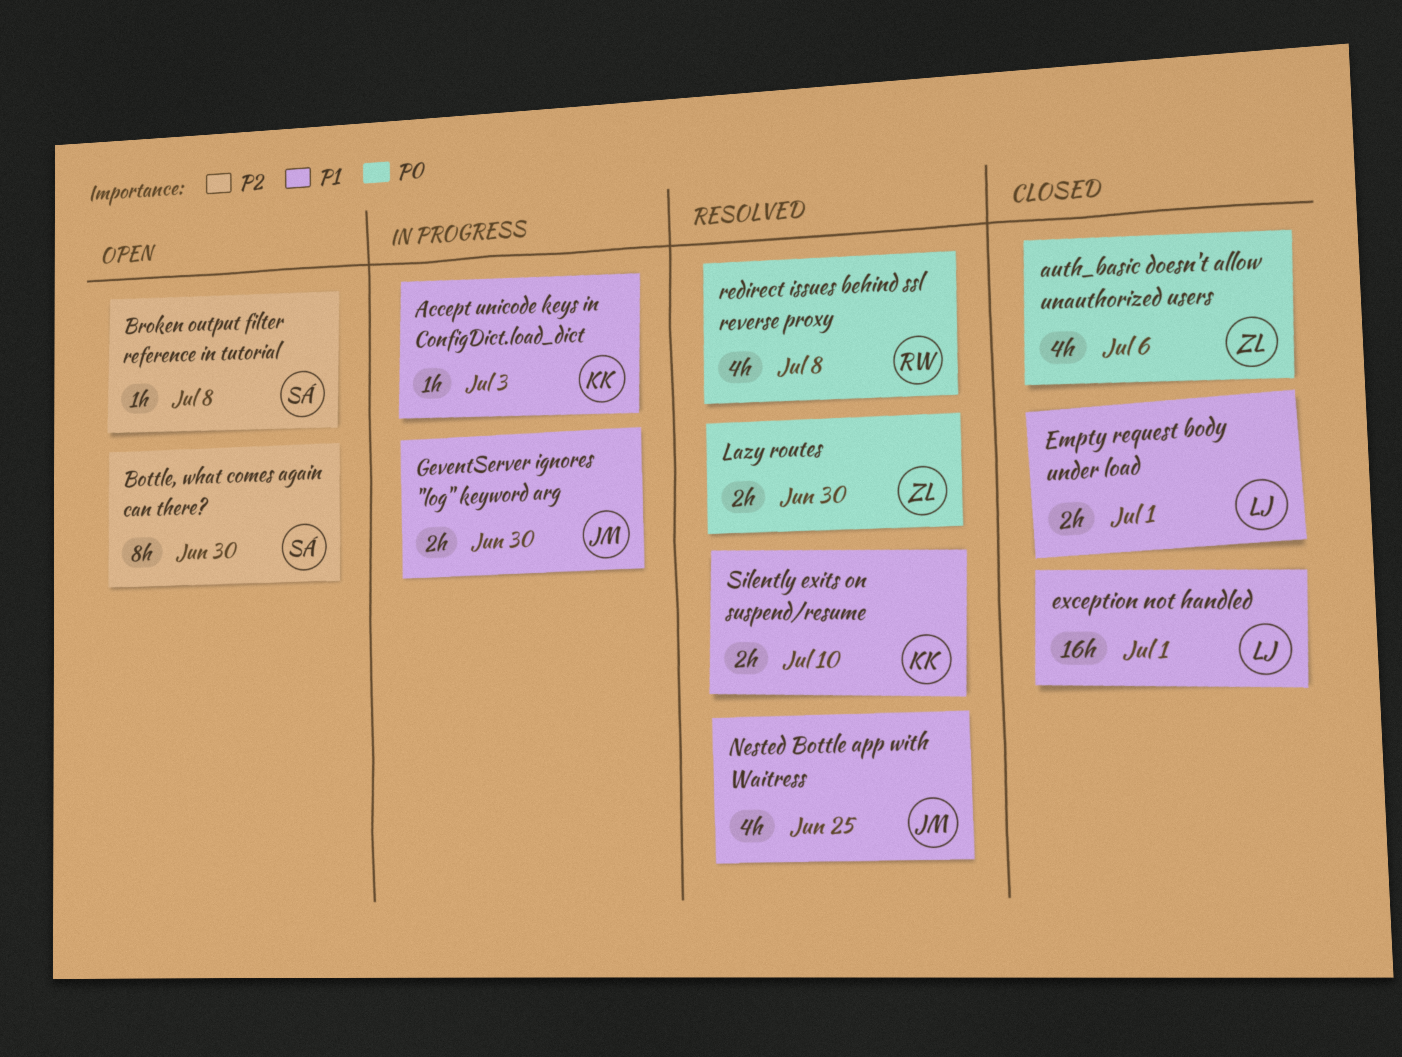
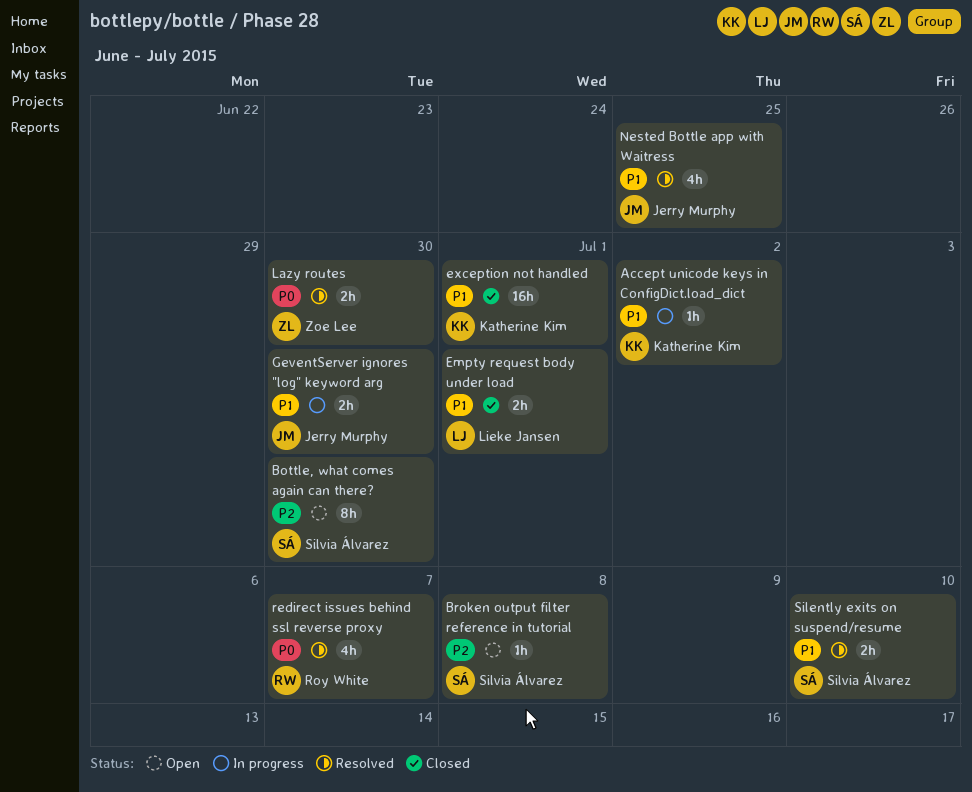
Accept unicode keys in ConfigDict.load_dict, due: Jul 3 -> Jul 2
auth_basic doesn't allow unauthorized users: present -> none
exception not handled, owner: Lieke Jansen -> Katherine Kim
redirect issues behind ssl reverse proxy, due: Jul 8 -> Jul 7
Silently exits on suspend/resume, owner: Katherine Kim -> Silvia Álvarez

